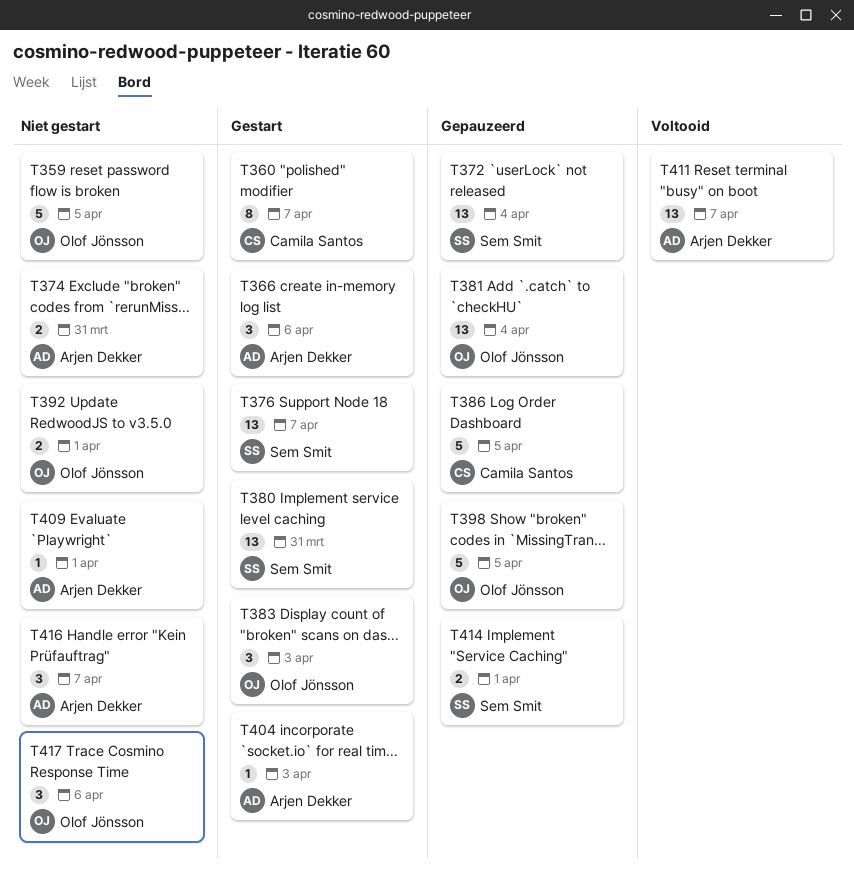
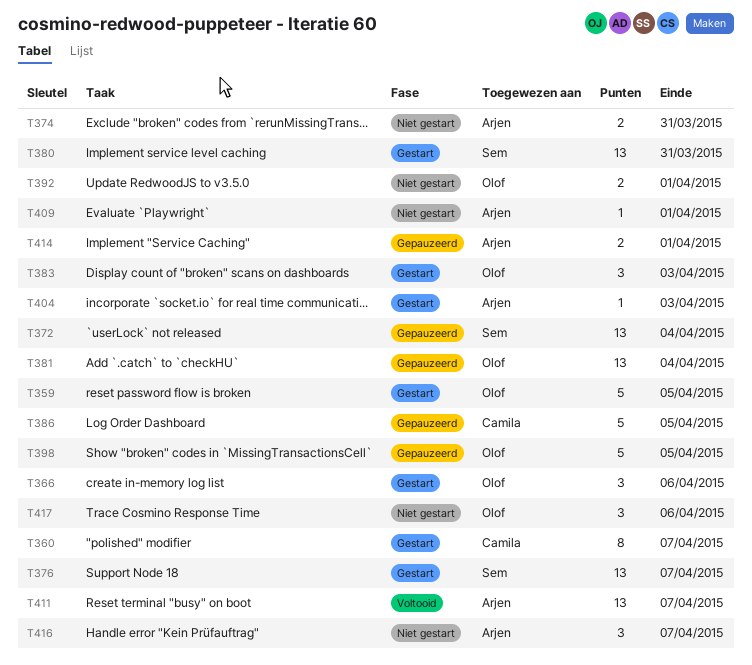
T359, status: Niet gestart -> Gestart
T366, owner: Arjen Dekker -> Olof Jönsson
T414, owner: Sem Smit -> Arjen Dekker

